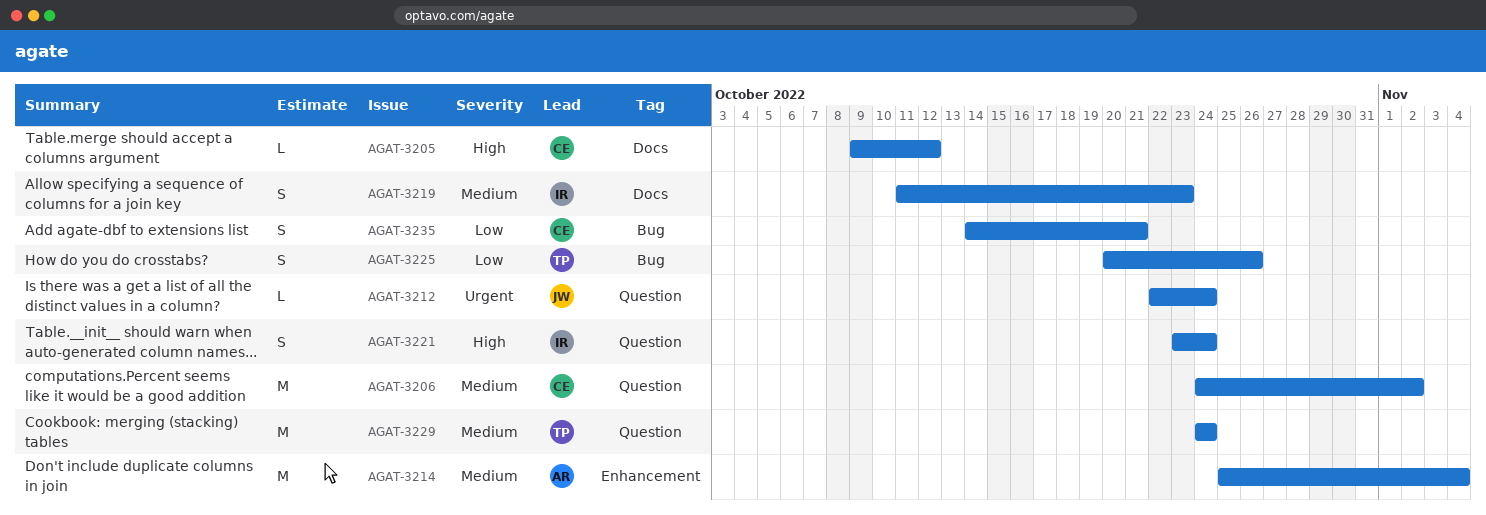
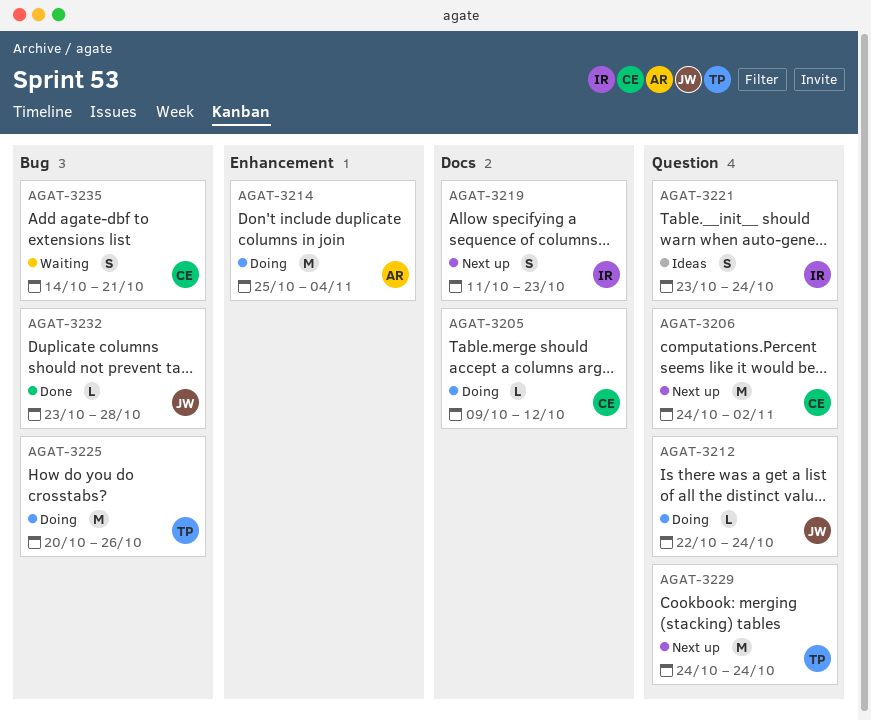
AGAT-3225, estimate: S -> M
AGAT-3232: none -> present

